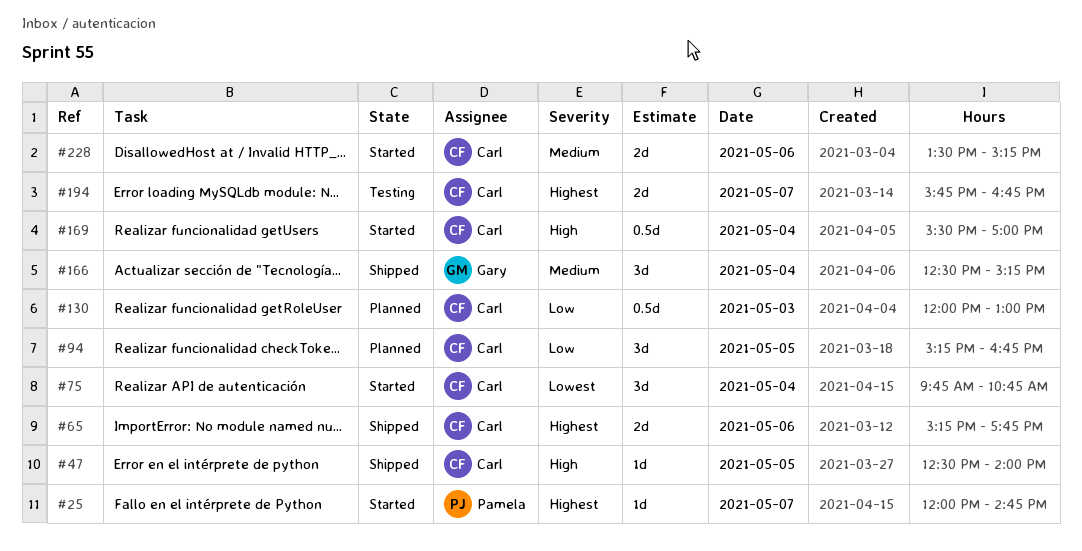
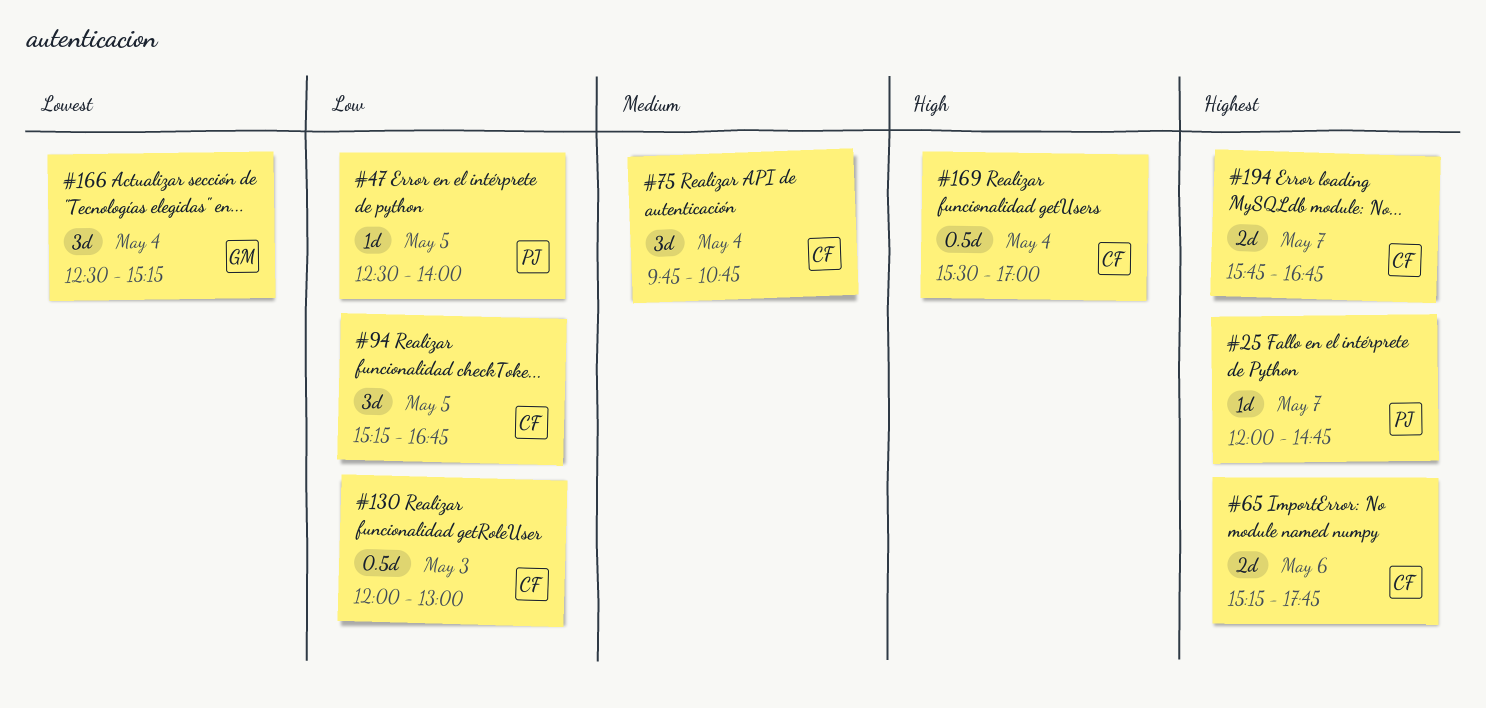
#47, owner: Carl -> Pamela
#47, priority: High -> Low
#75, priority: Lowest -> Medium
#166, priority: Medium -> Lowest
#228: present -> none

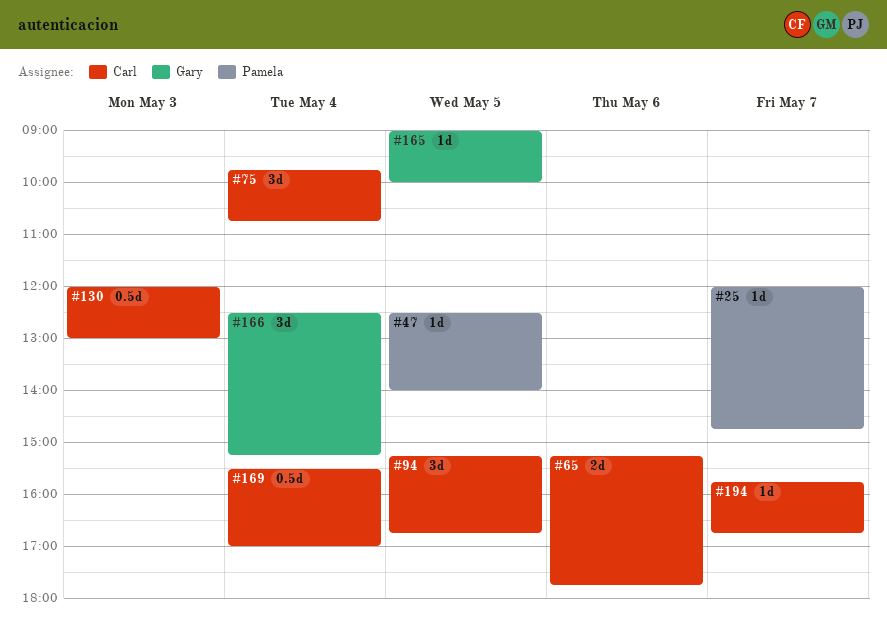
#165: none -> present
#194, estimate: 2d -> 1d

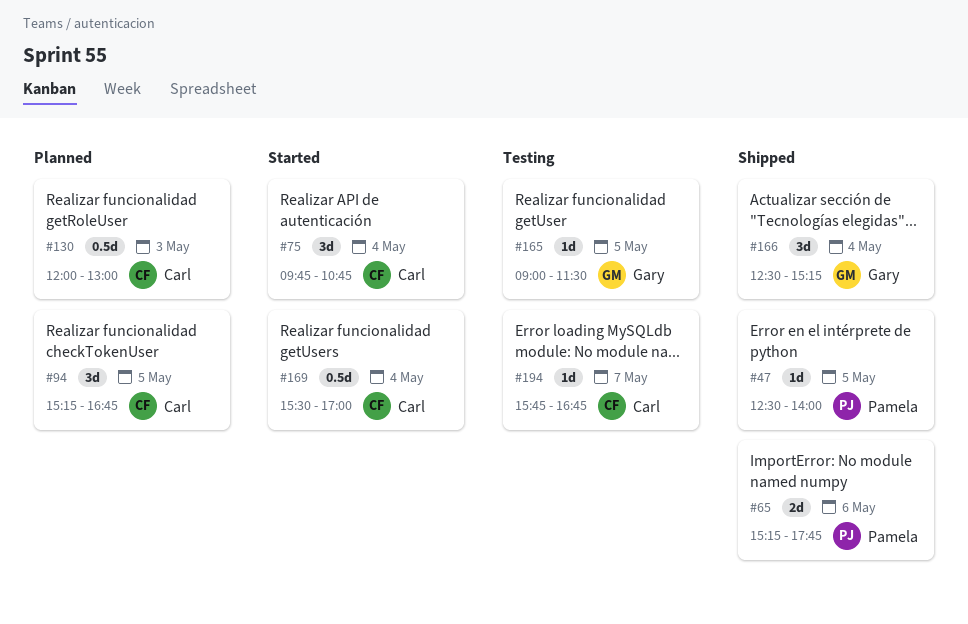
#25: present -> none
#65, owner: Carl -> Pamela
#165, ends: 10:00 -> 11:30

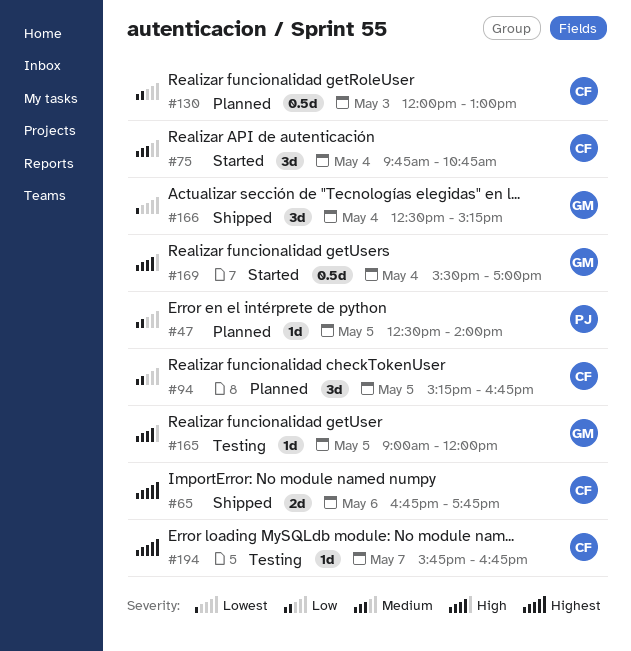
#47, status: Shipped -> Planned
#65, owner: Pamela -> Carl
#65, begins: 15:15 -> 16:45
#165, ends: 11:30 -> 12:00
#169, owner: Carl -> Gary

